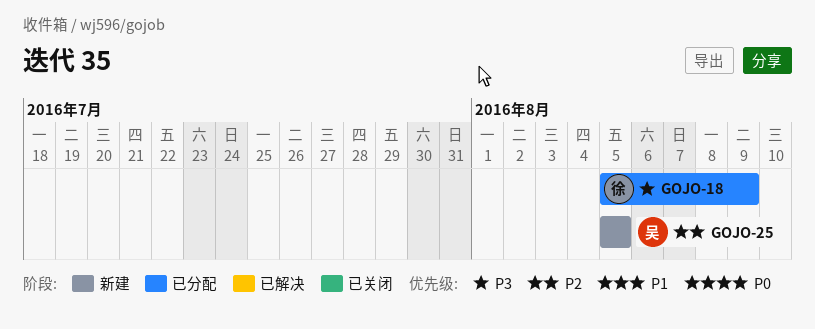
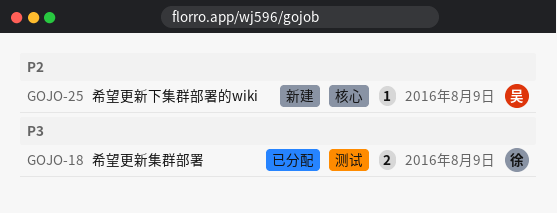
GOJO-25, due: Aug 5 -> Aug 9

